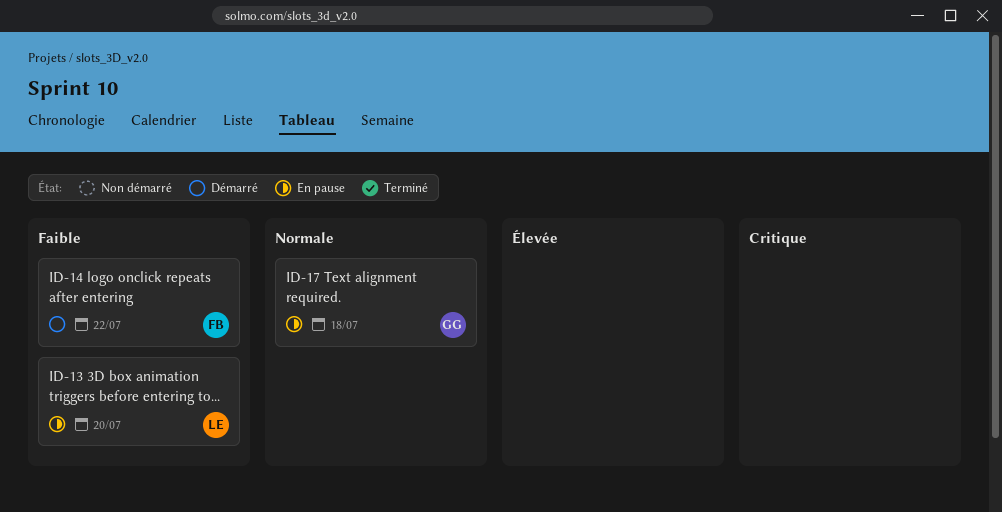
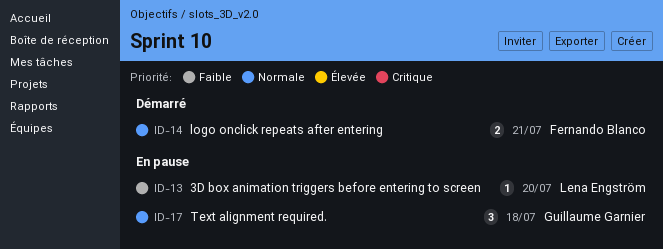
ID-14, priority: Faible -> Normale
ID-14, day: Jul 22 -> Jul 21

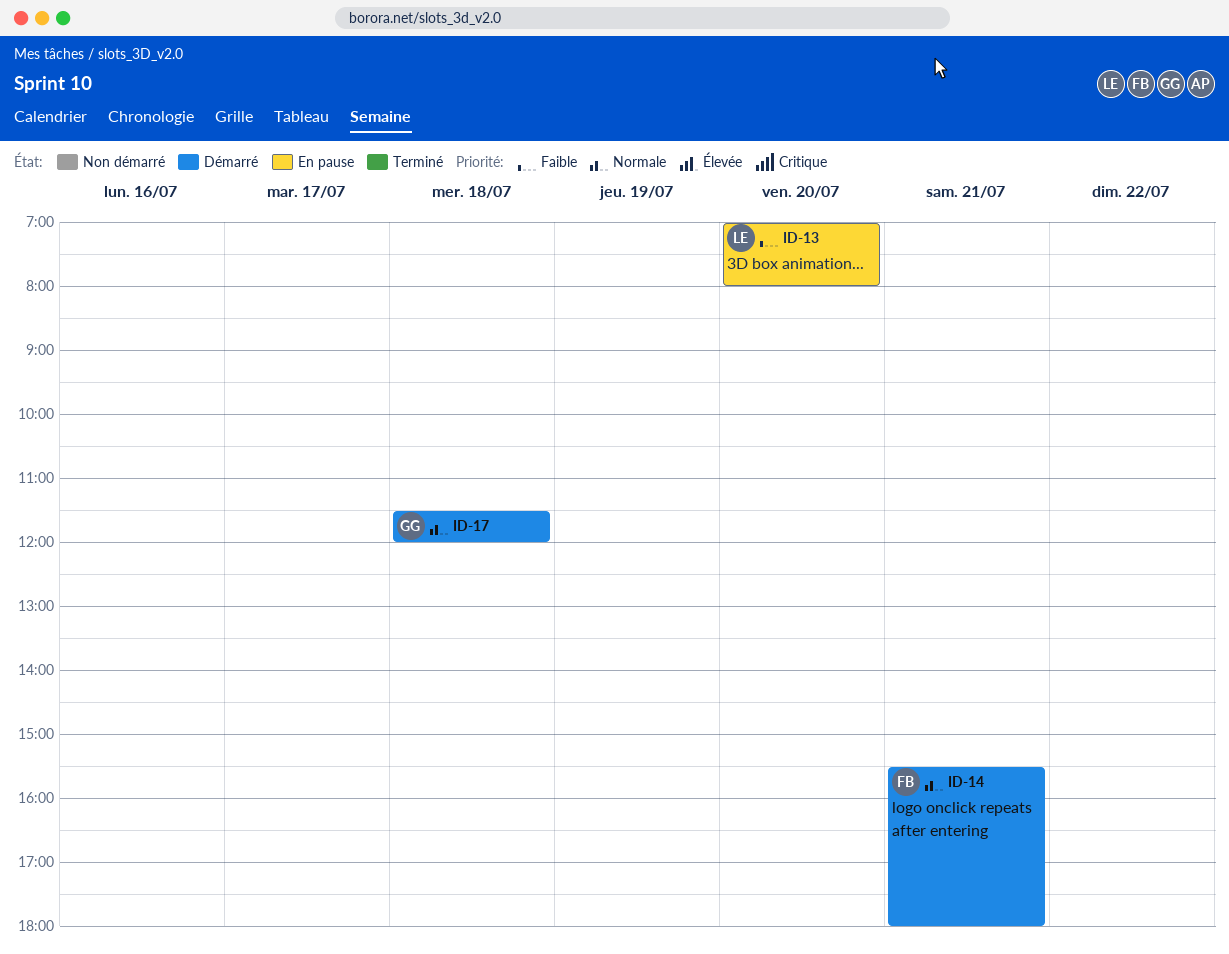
ID-17, status: En pause -> Démarré

